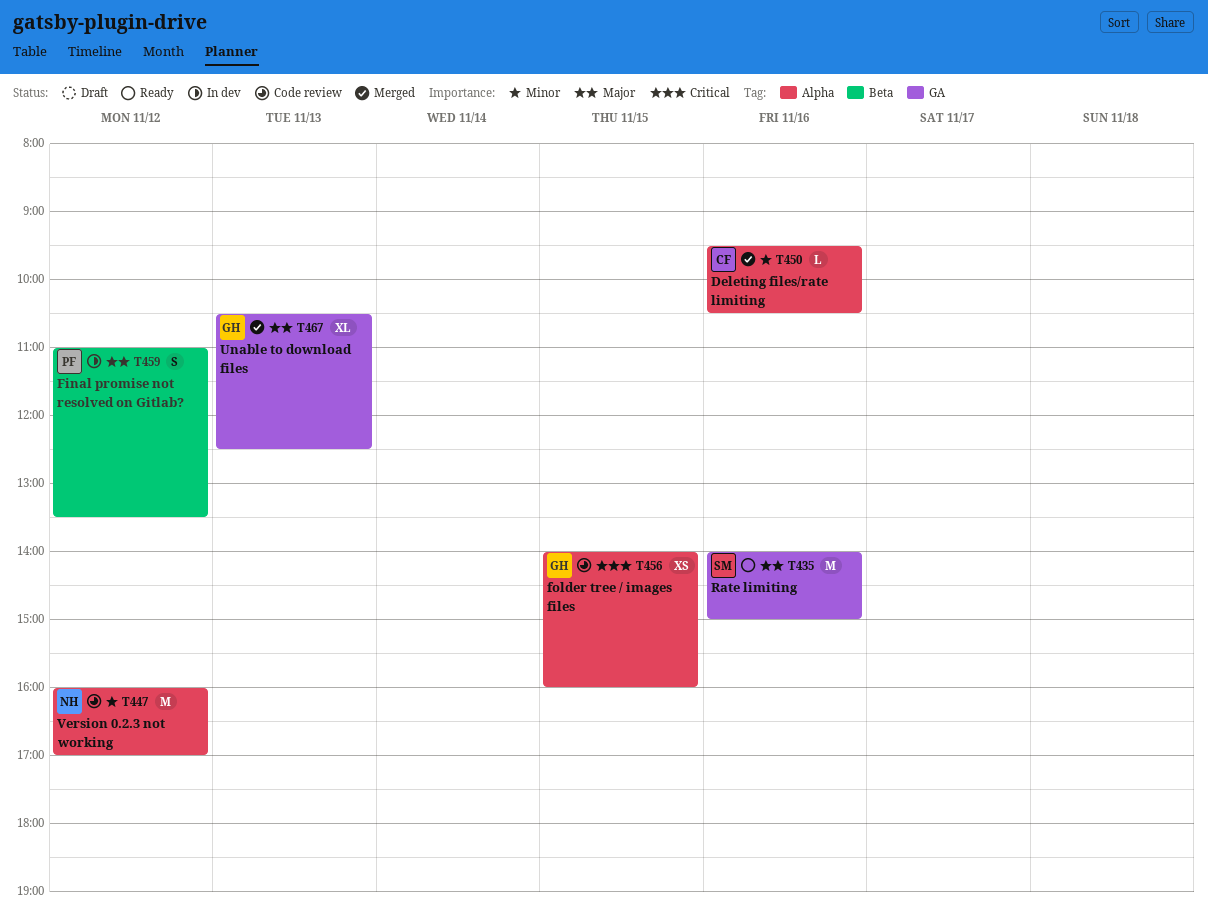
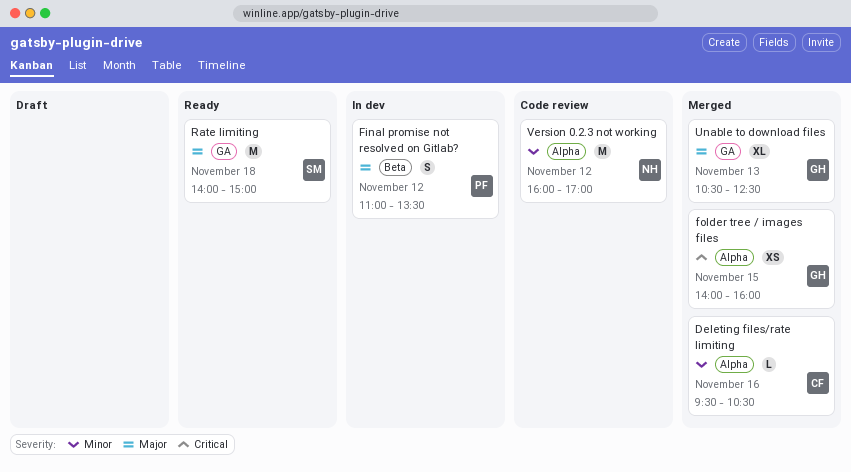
folder tree / images files, status: Code review -> Merged
Rate limiting, day: Nov 16 -> Nov 18

